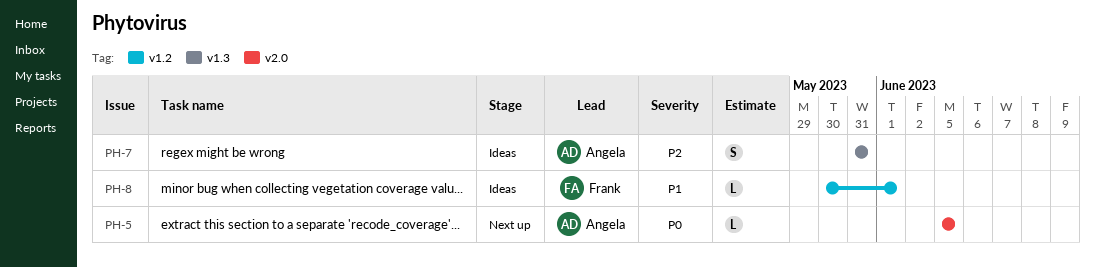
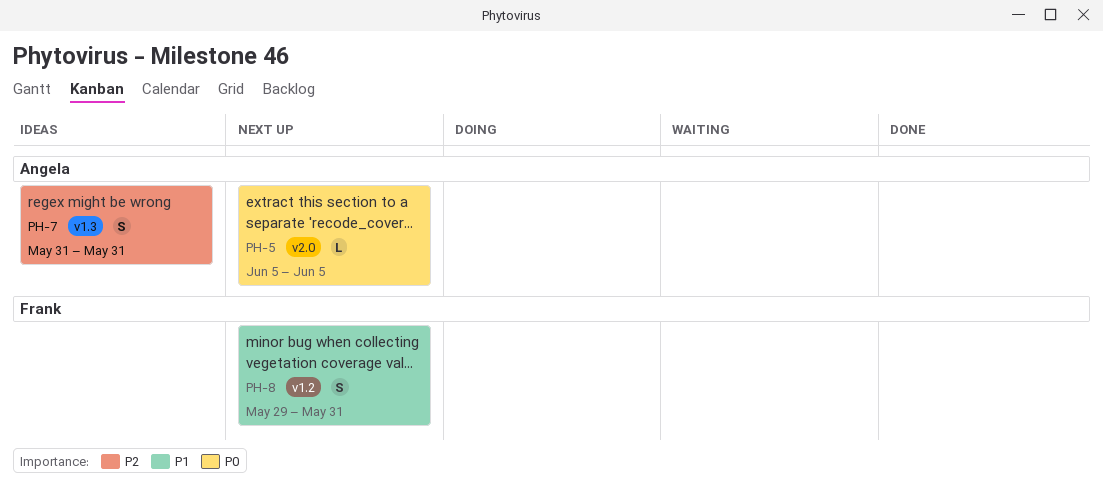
PH-8, status: Ideas -> Next up
PH-8, estimate: L -> S
PH-8, start: May 30 -> May 29
PH-8, due: Jun 1 -> May 31

